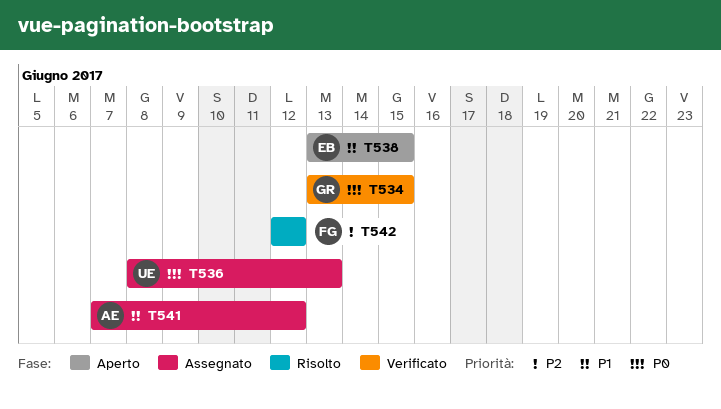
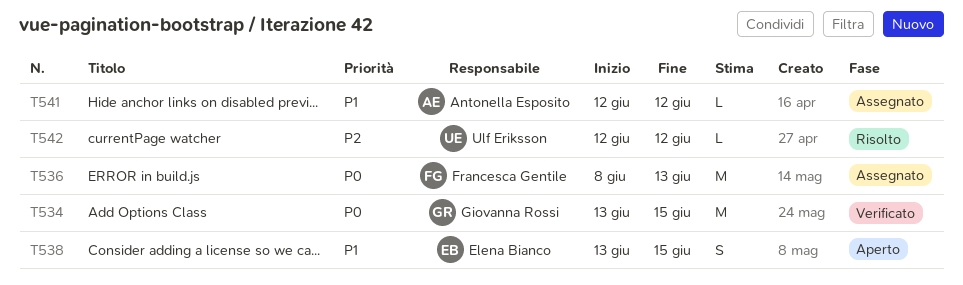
T536, owner: Ulf Eriksson -> Francesca Gentile
T541, start: Jun 7 -> Jun 12
T542, owner: Francesca Gentile -> Ulf Eriksson

